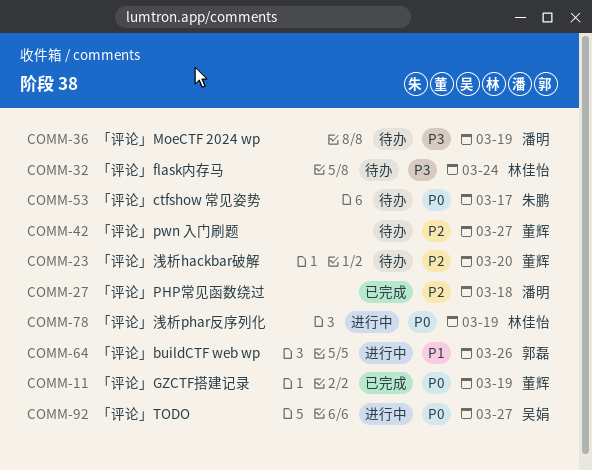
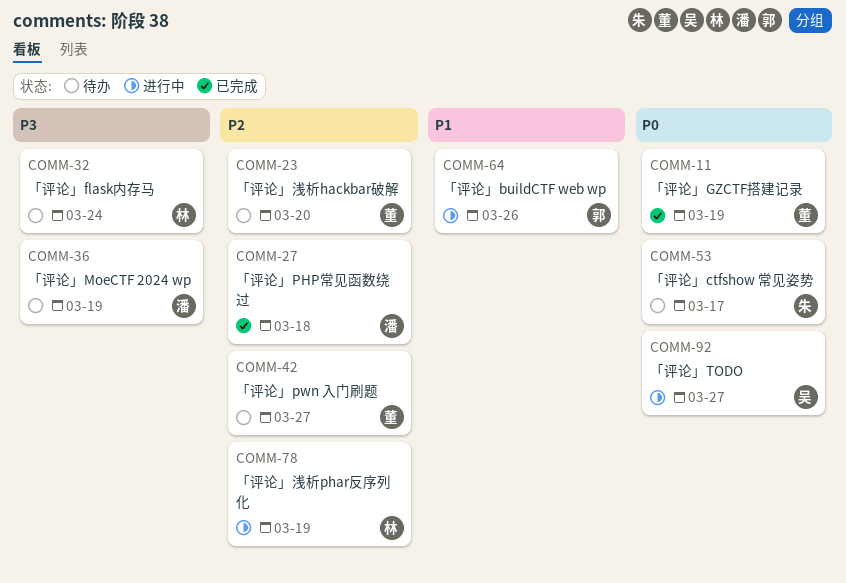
COMM-78, priority: P0 -> P2

